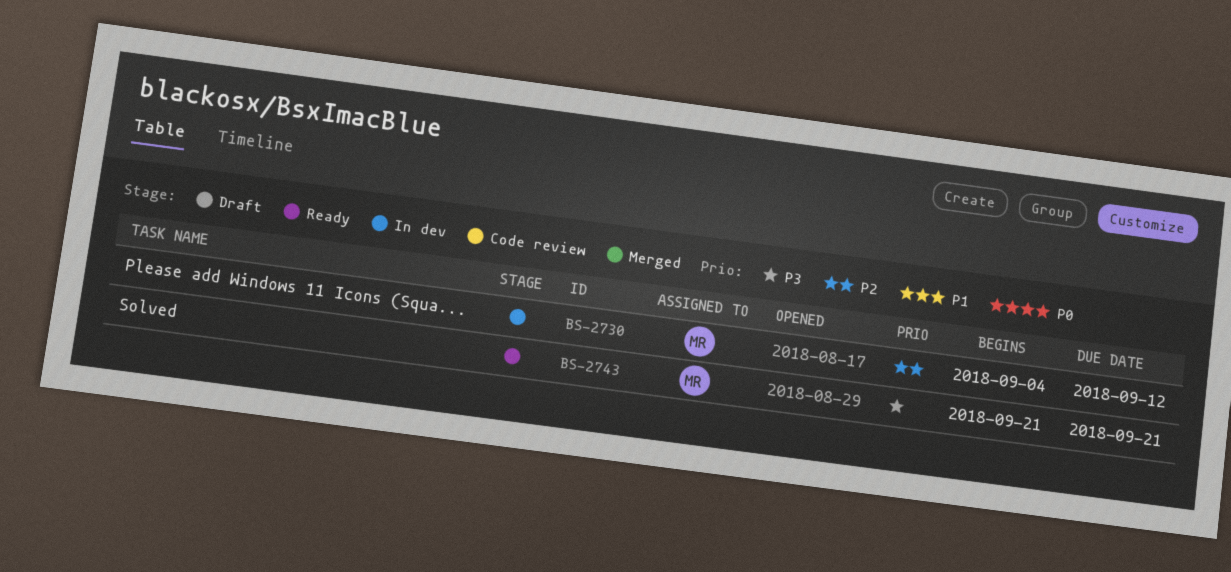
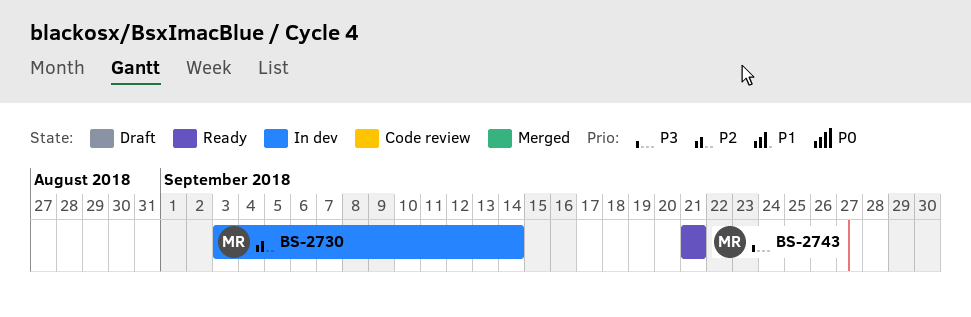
BS-2730, start: Sep 4 -> Sep 3
BS-2730, due: Sep 12 -> Sep 14

